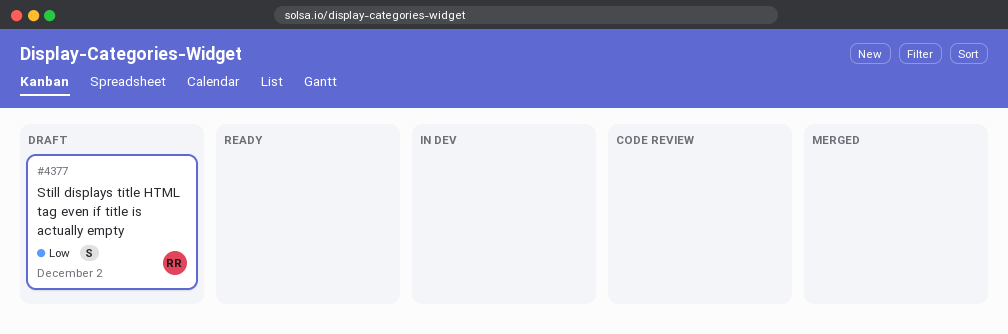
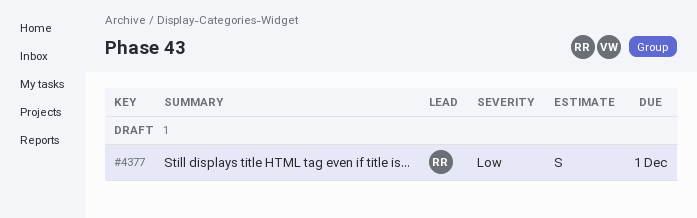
#4377, due: Dec 2 -> Dec 1

